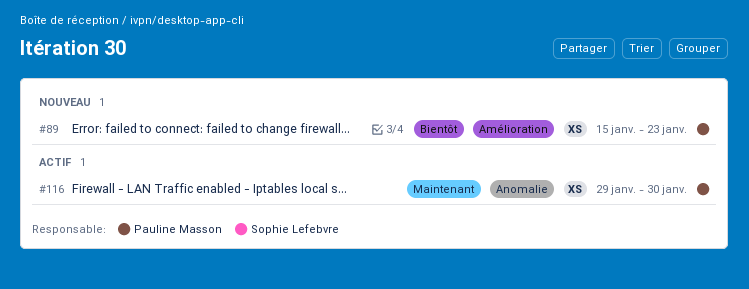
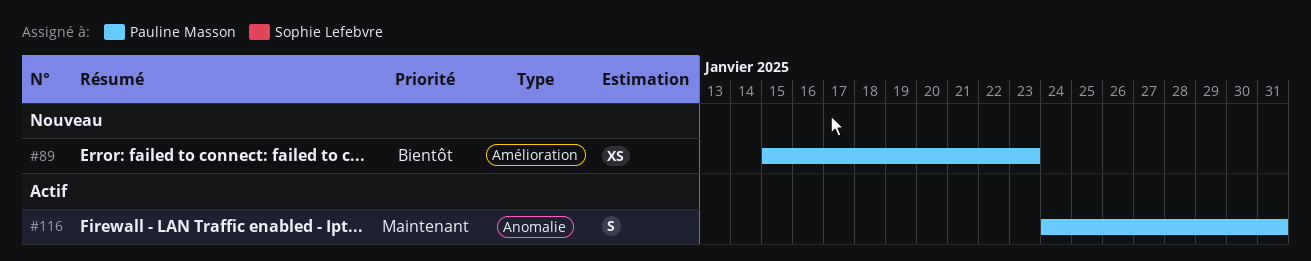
#116, estimate: XS -> S
#116, start: Jan 29 -> Jan 24
#116, due: Jan 30 -> Jan 31

